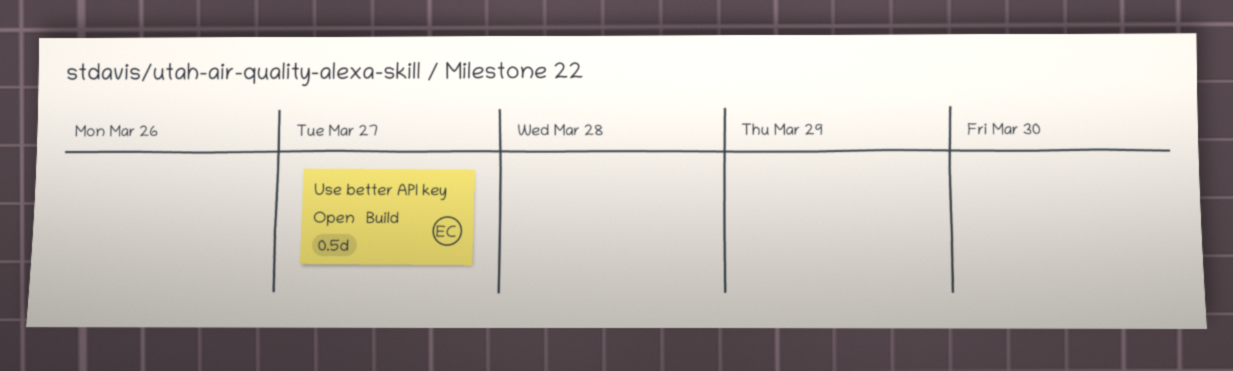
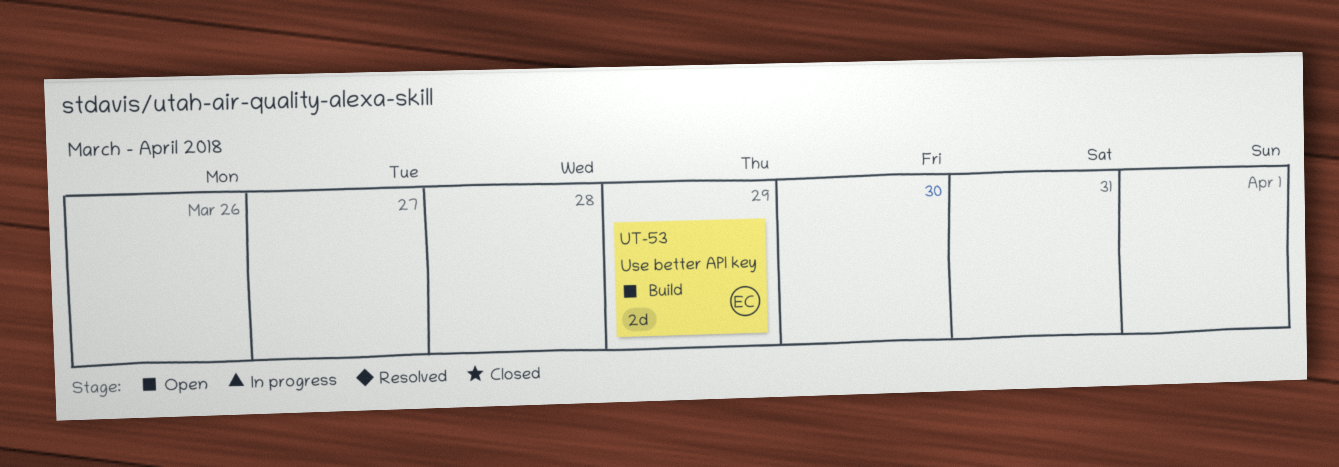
Use better API key, estimate: 0.5d -> 2d
Use better API key, due: Mar 27 -> Mar 29

